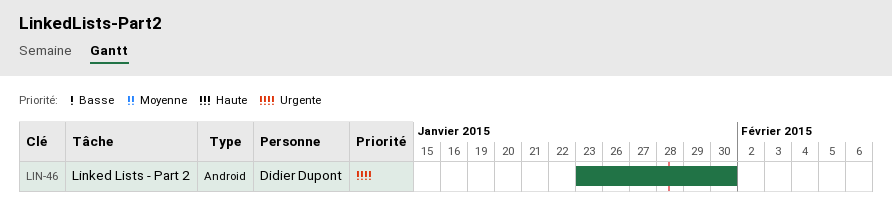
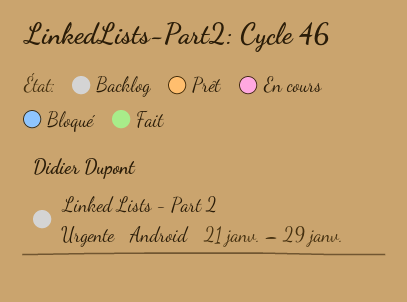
Linked Lists - Part 2, start: Jan 23 -> Jan 21
Linked Lists - Part 2, due: Jan 30 -> Jan 29

